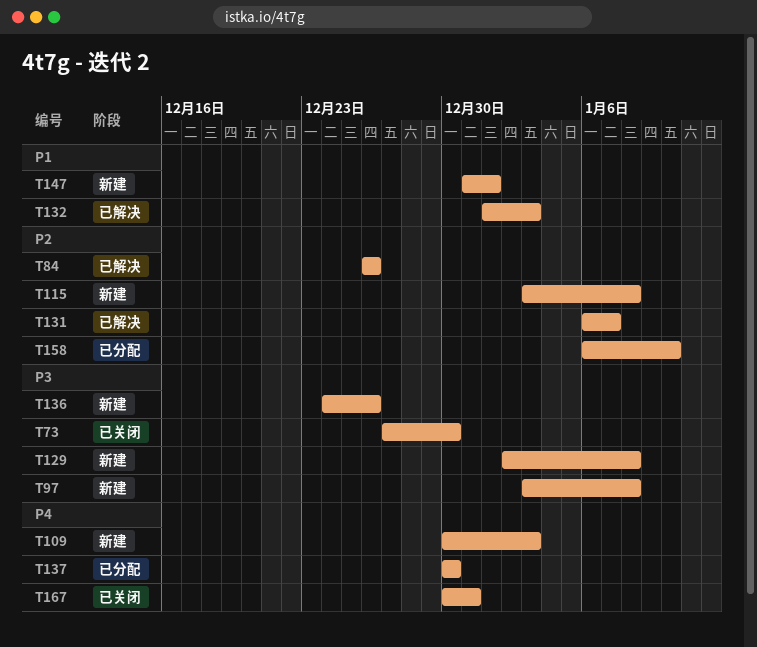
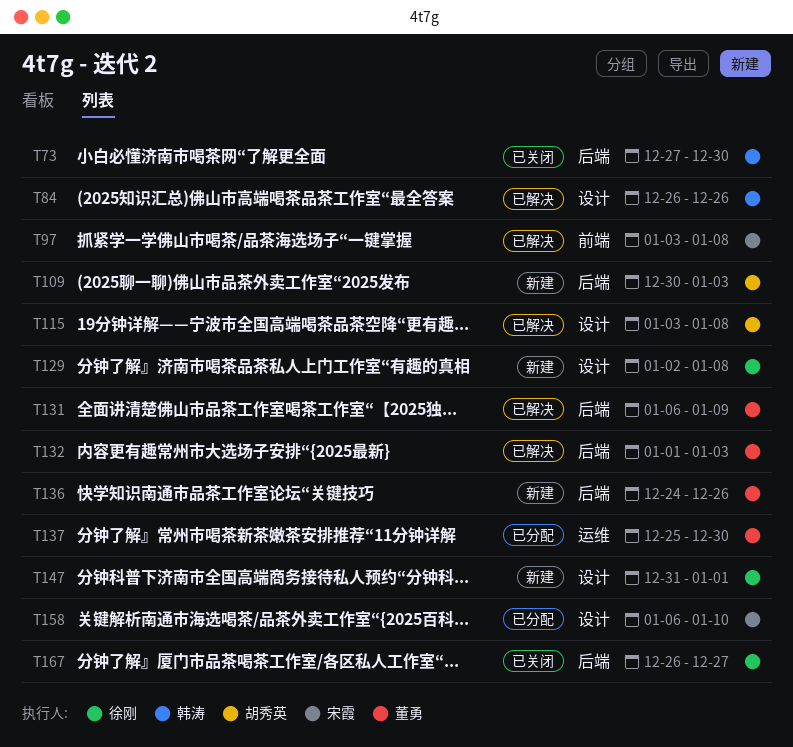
T97, status: 新建 -> 已解决
T115, status: 新建 -> 已解决
T131, due: Jan 7 -> Jan 9
T137, start: Dec 30 -> Dec 25
T167, start: Dec 30 -> Dec 26
T167, due: Dec 31 -> Dec 27

